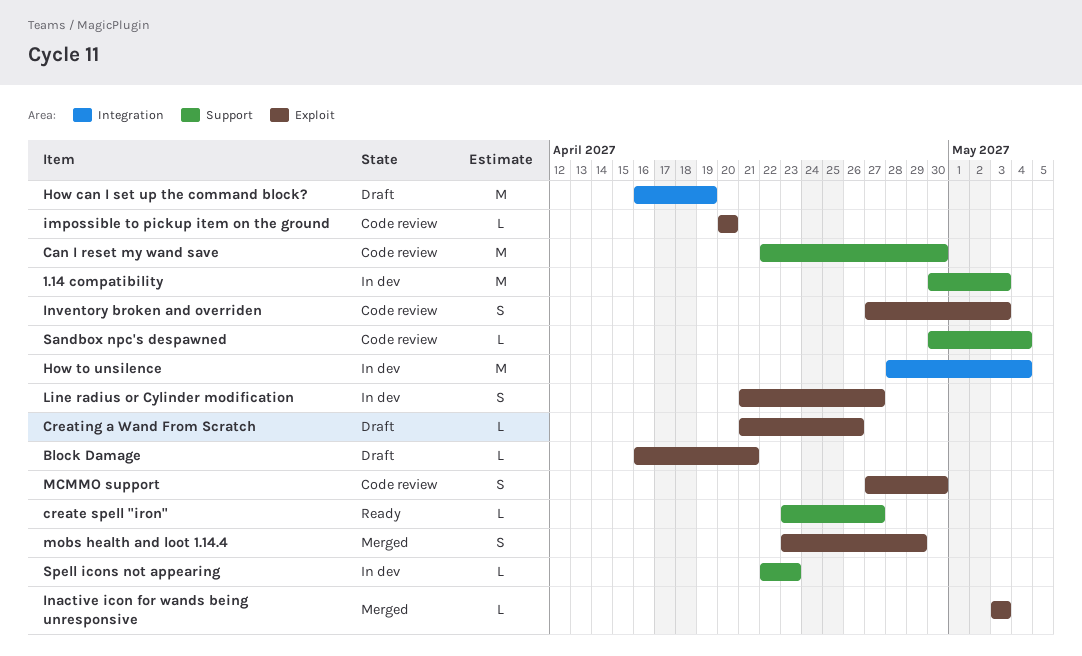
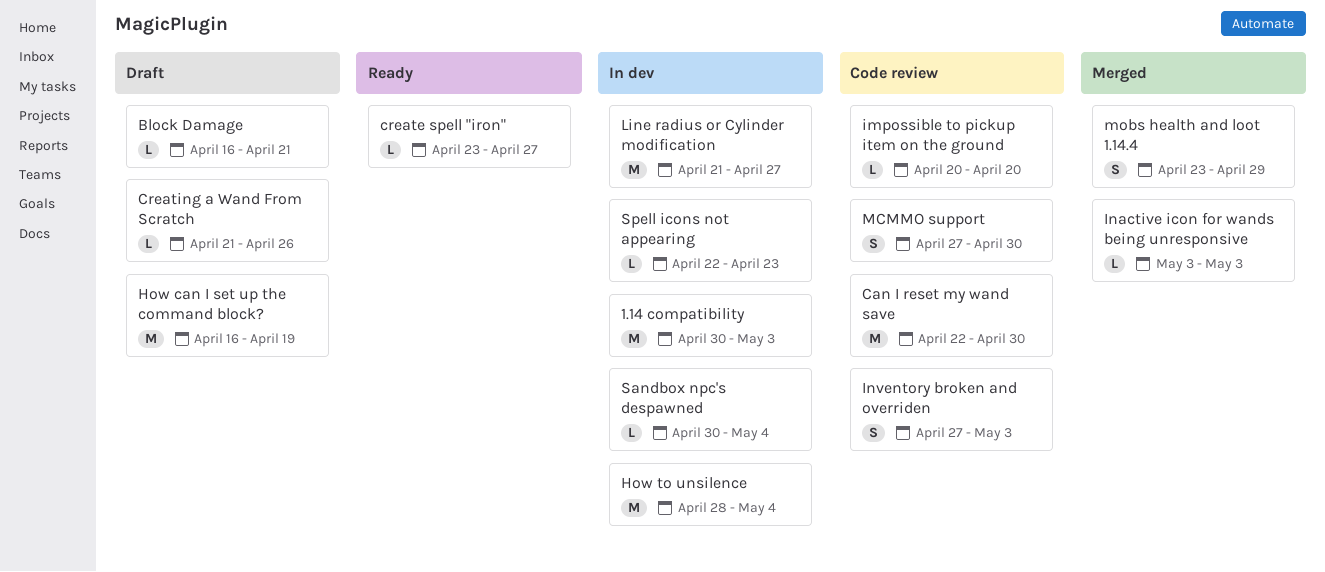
Line radius or Cylinder modification, estimate: S -> M
Sandbox npc's despawned, status: Code review -> In dev

